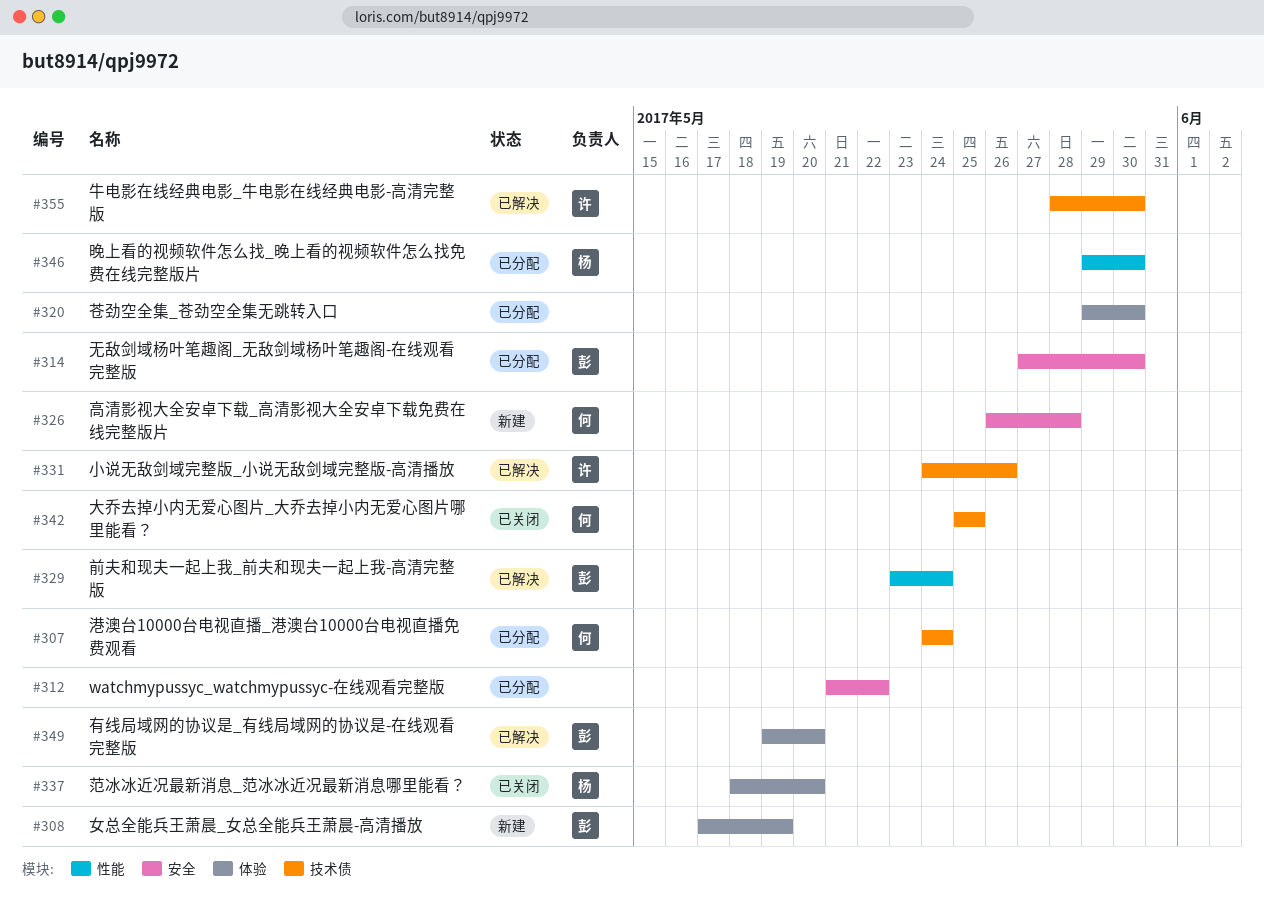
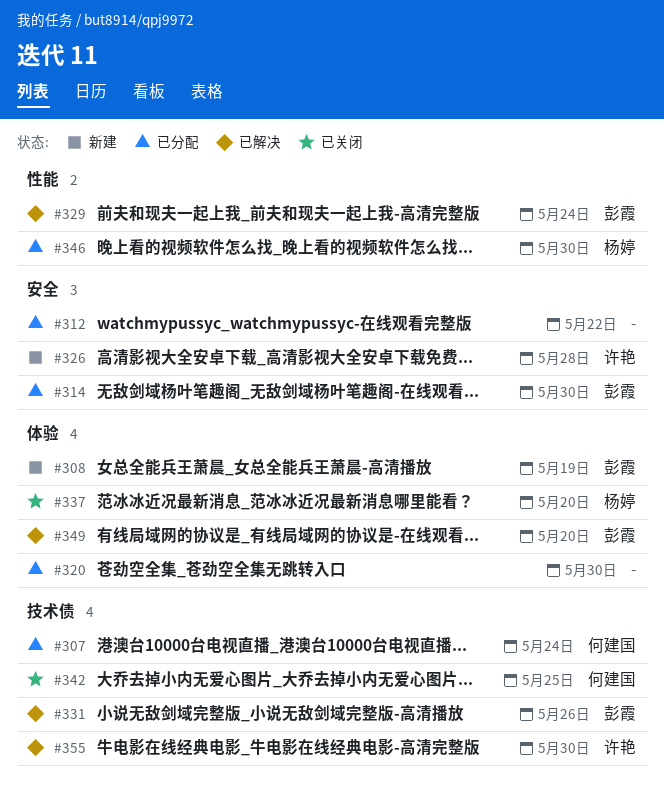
#326, owner: 何建国 -> 许艳
#331, owner: 许艳 -> 彭霞

